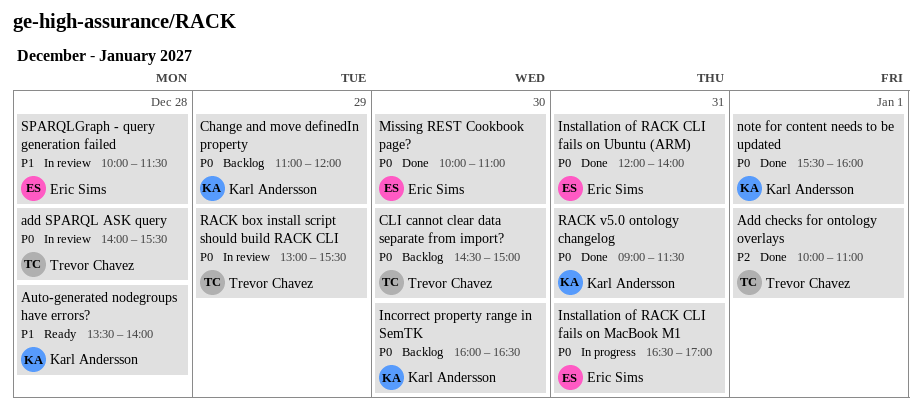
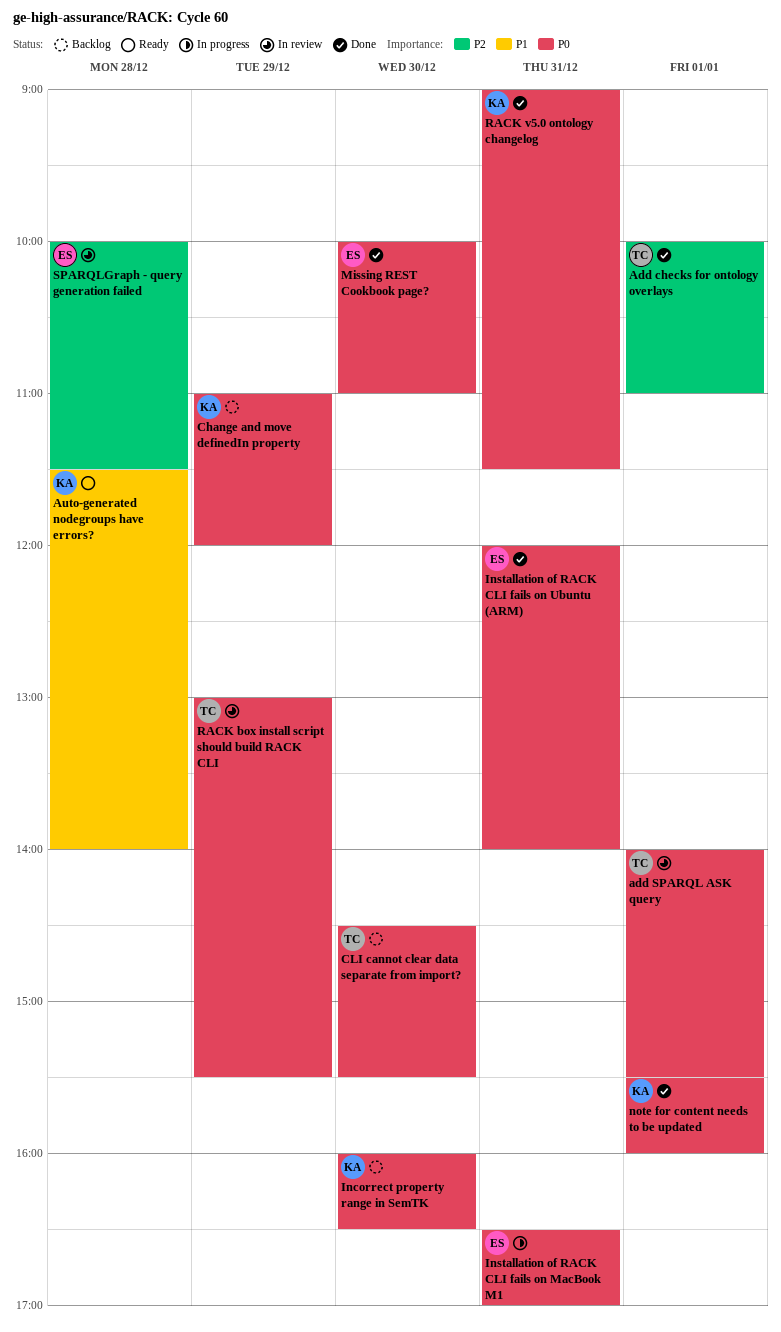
add SPARQL ASK query, day: Dec 28 -> Jan 1
Auto-generated nodegroups have errors?, begins: 13:30 -> 11:30
CLI cannot clear data separate from import?, ends: 15:00 -> 15:30
SPARQLGraph - query generation failed, priority: P1 -> P2

